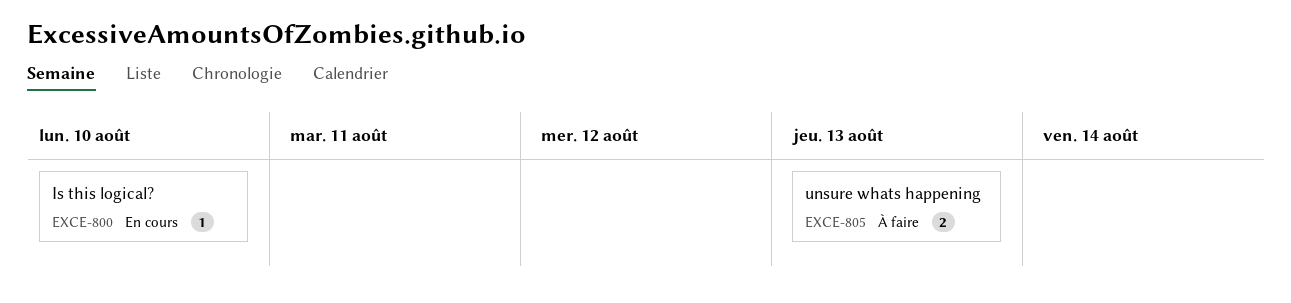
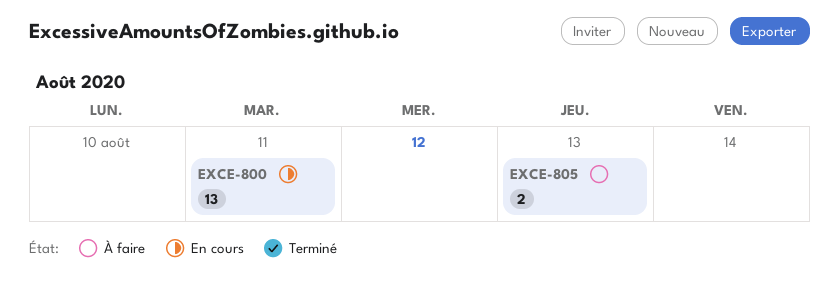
EXCE-800, estimate: 1 -> 13
EXCE-800, due: Aug 10 -> Aug 11

